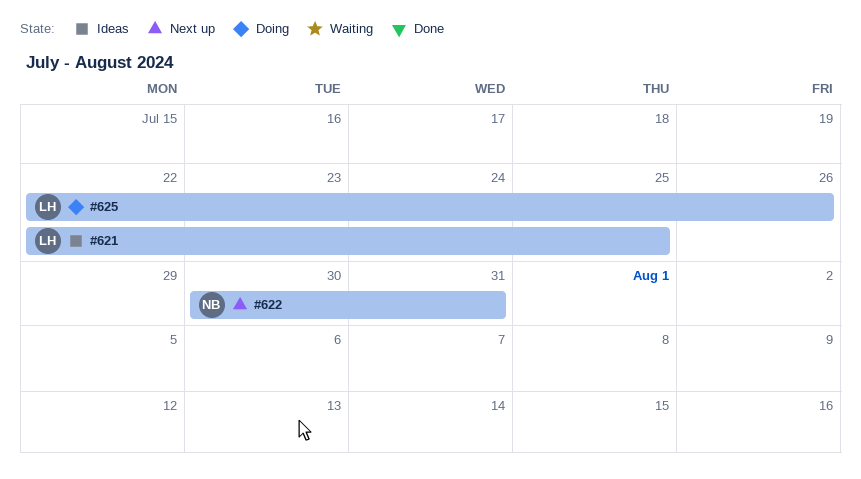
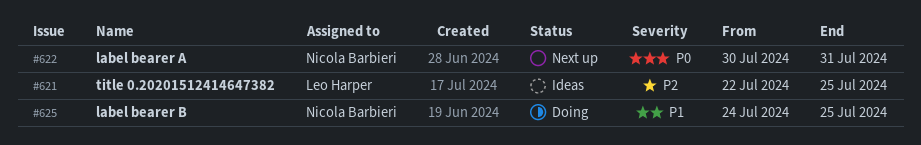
#625, owner: Leo Harper -> Nicola Barbieri
#625, start: Jul 22 -> Jul 24
#625, due: Jul 26 -> Jul 25

